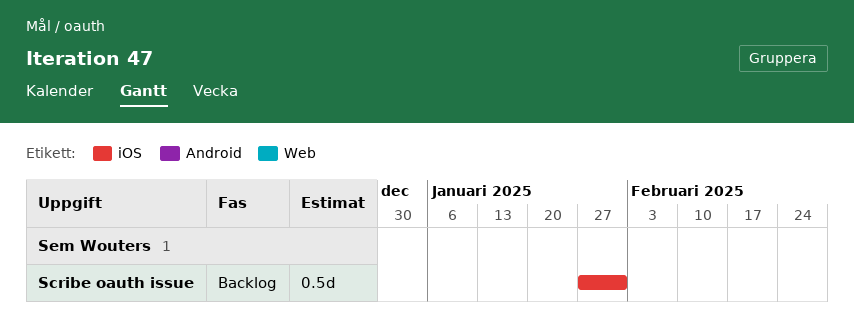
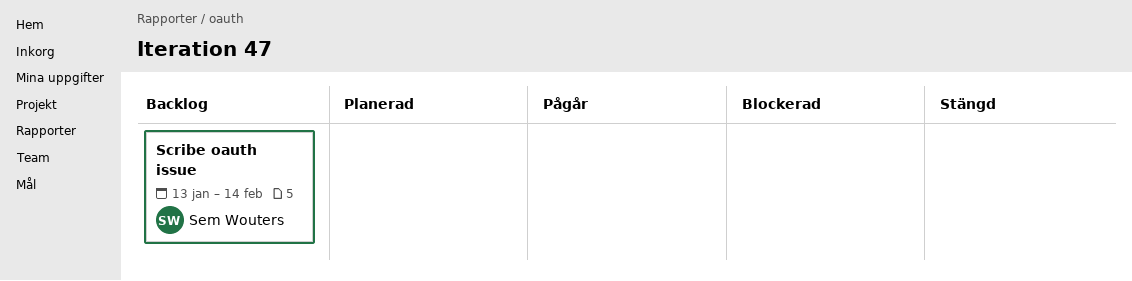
Scribe oauth issue, start: Jan 27 -> Jan 13
Scribe oauth issue, due: Jan 31 -> Feb 14

